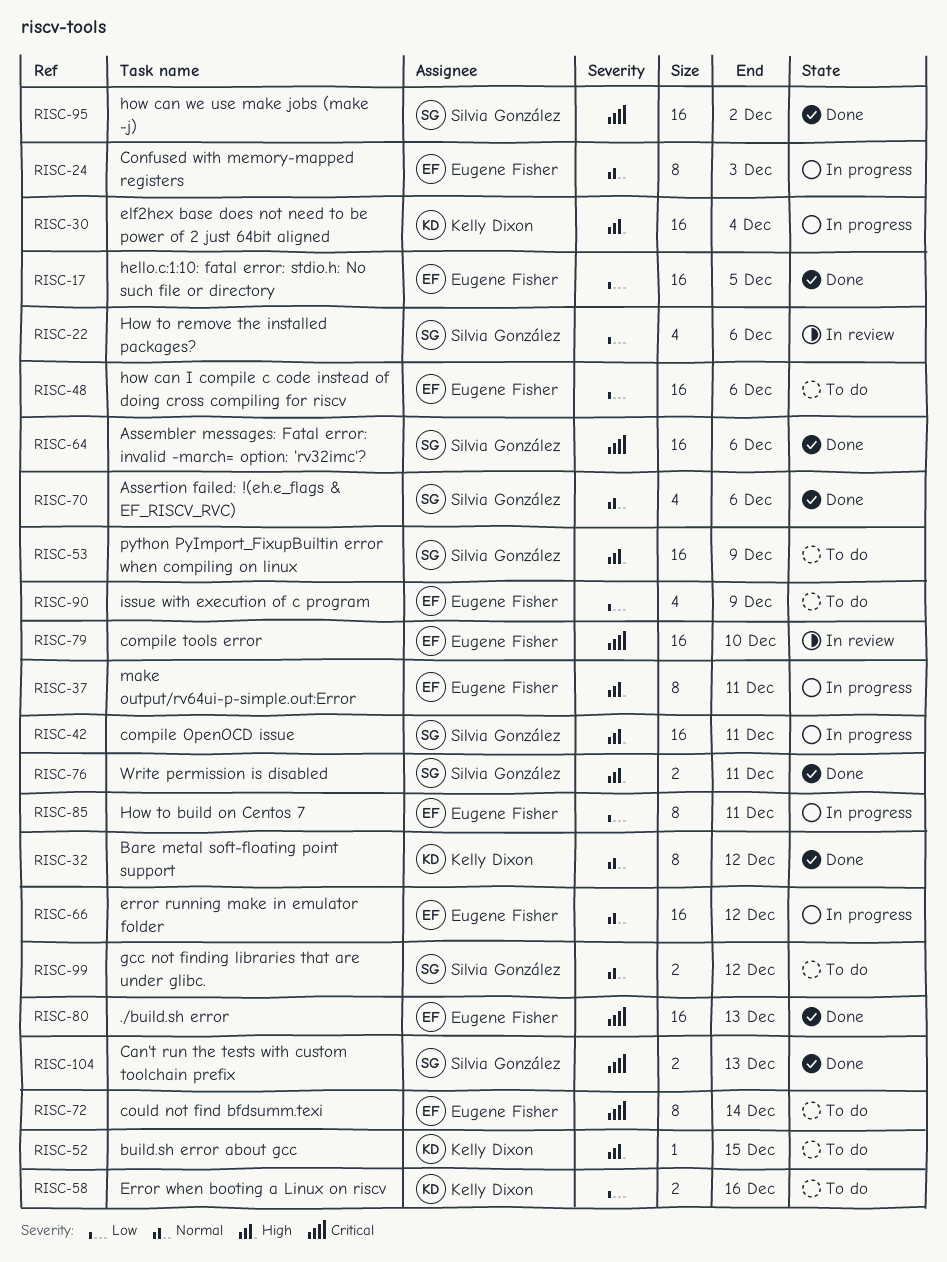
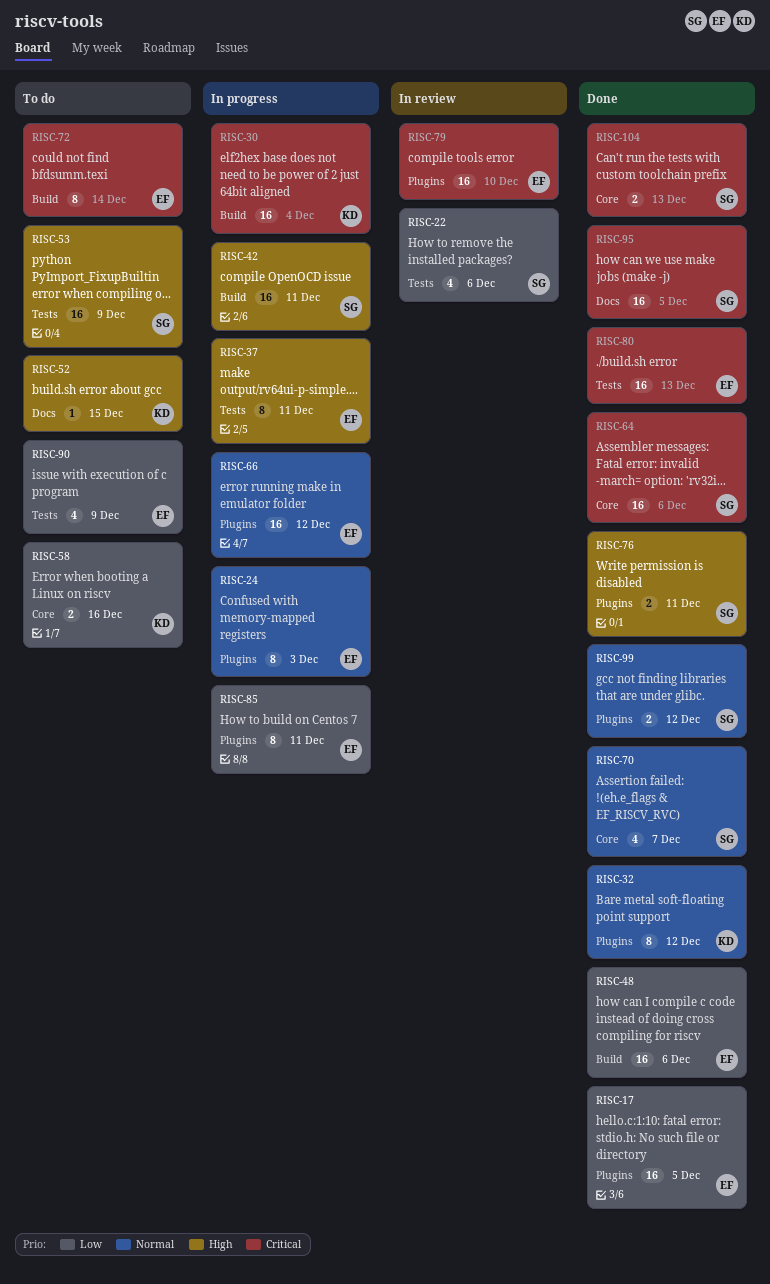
RISC-30, priority: High -> Critical
RISC-48, status: To do -> Done
RISC-70, due: Dec 6 -> Dec 7
RISC-95, due: Dec 2 -> Dec 5
RISC-99, status: To do -> Done

